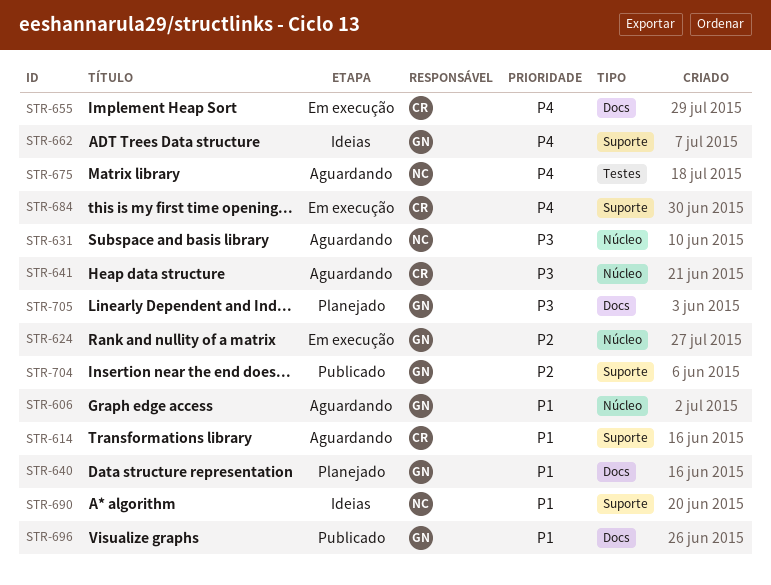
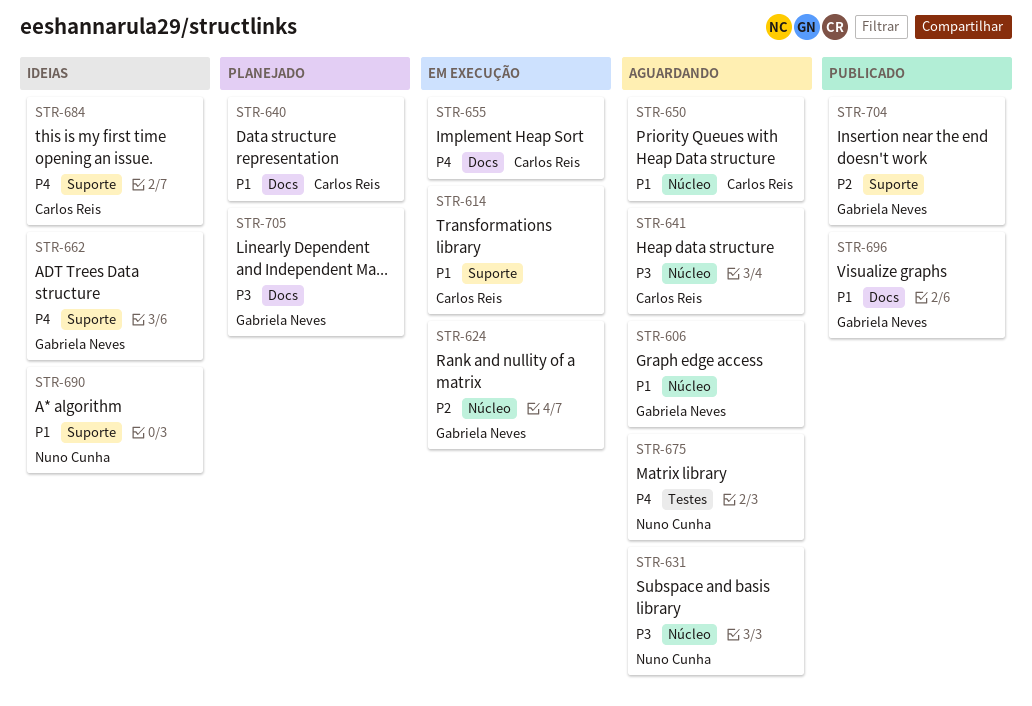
STR-614, status: Aguardando -> Em execução
STR-640, owner: Gabriela Neves -> Carlos Reis
STR-650: none -> present
STR-684, status: Em execução -> Ideias

